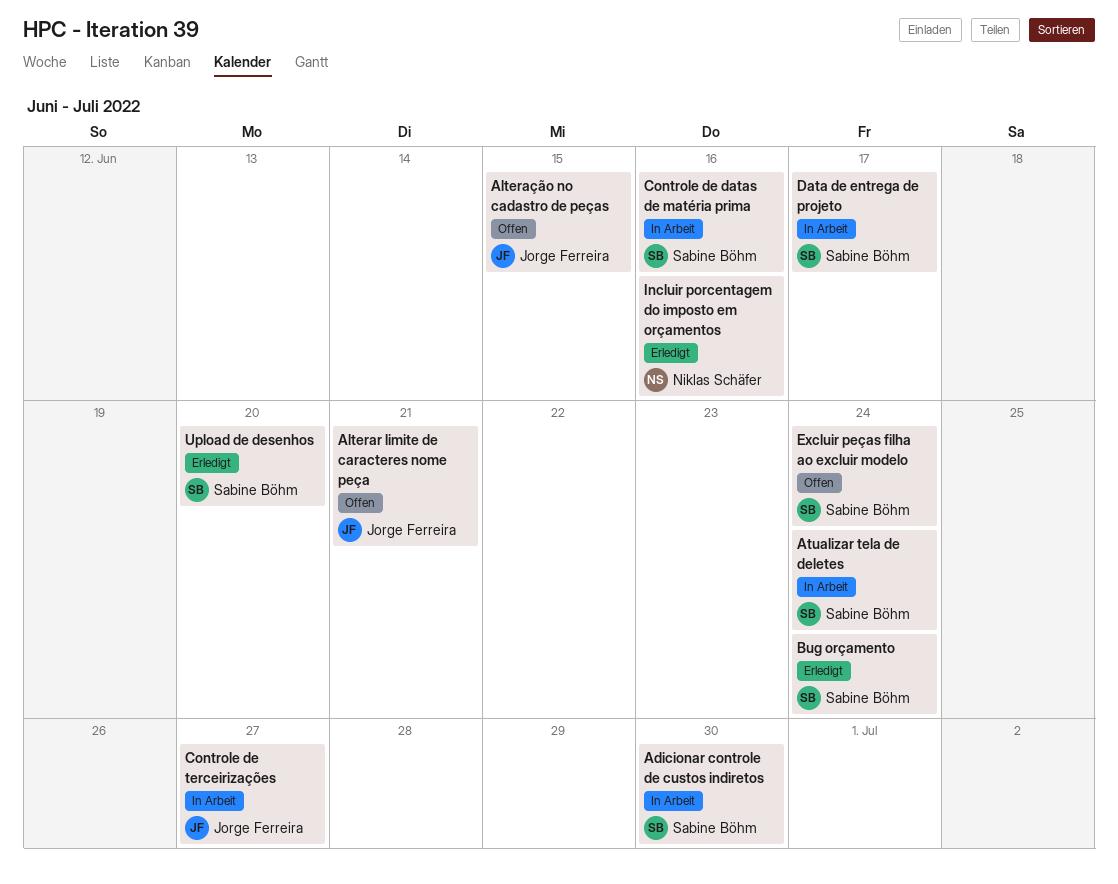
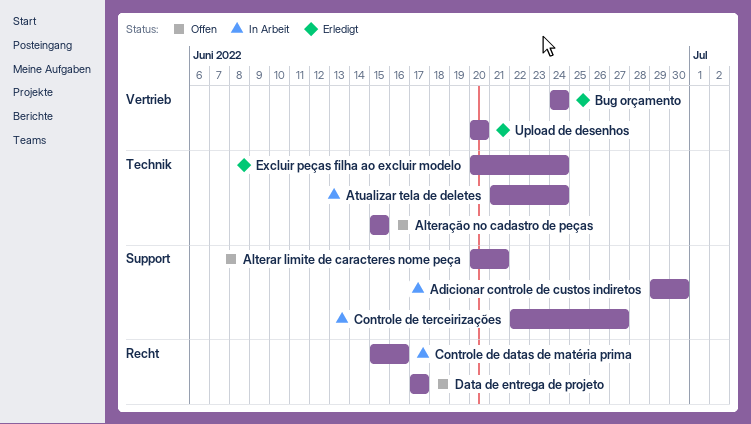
Data de entrega de projeto, status: In Arbeit -> Offen
Excluir peças filha ao excluir modelo, status: Offen -> Erledigt
Incluir porcentagem do imposto em orçamentos: present -> none

